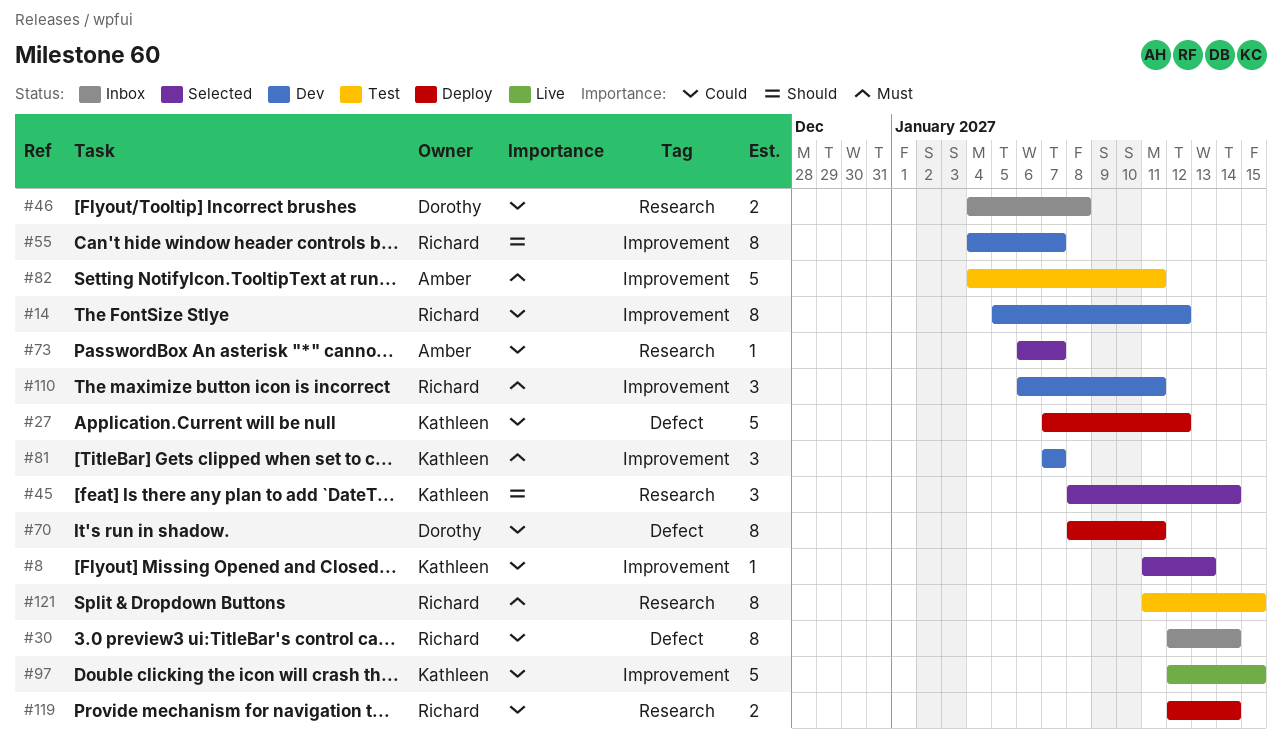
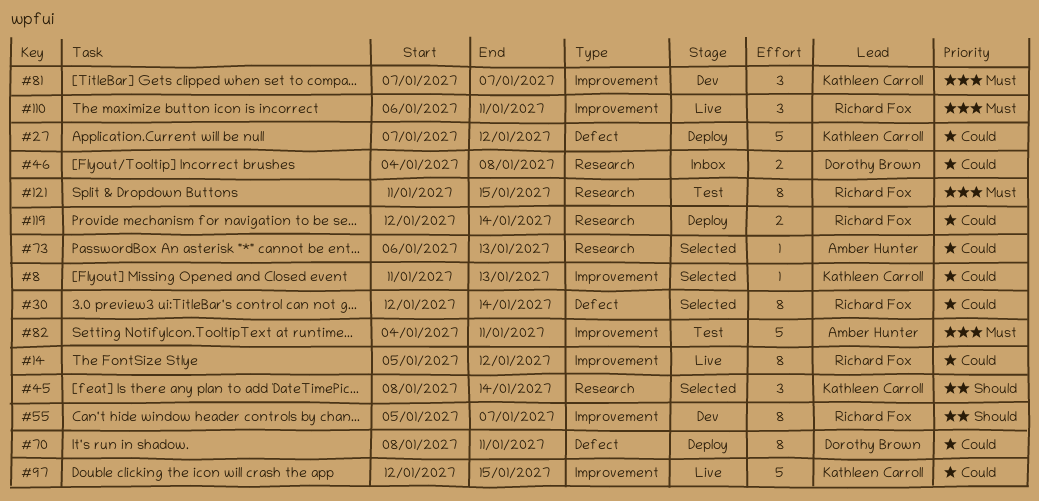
#14, status: Dev -> Live
#30, status: Inbox -> Selected
#55, start: Jan 4 -> Jan 5
#73, due: Jan 7 -> Jan 13
#110, status: Dev -> Live

